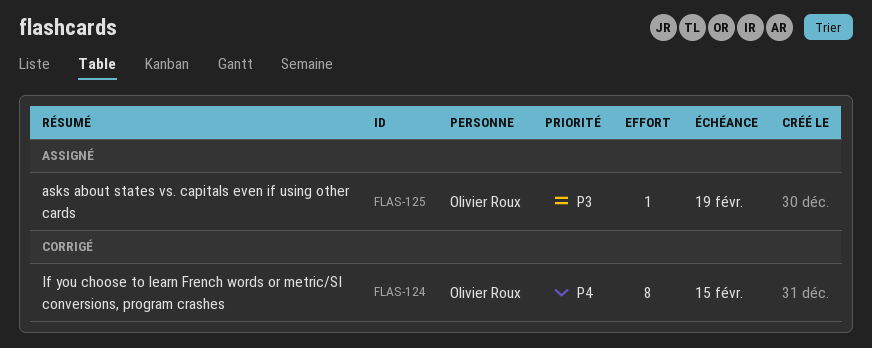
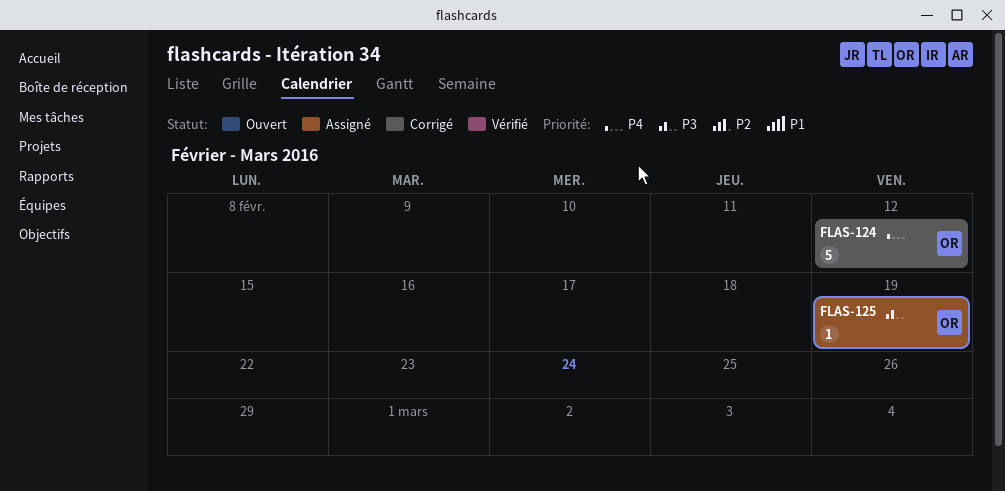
FLAS-124, estimate: 8 -> 5
FLAS-124, due: Feb 15 -> Feb 12

